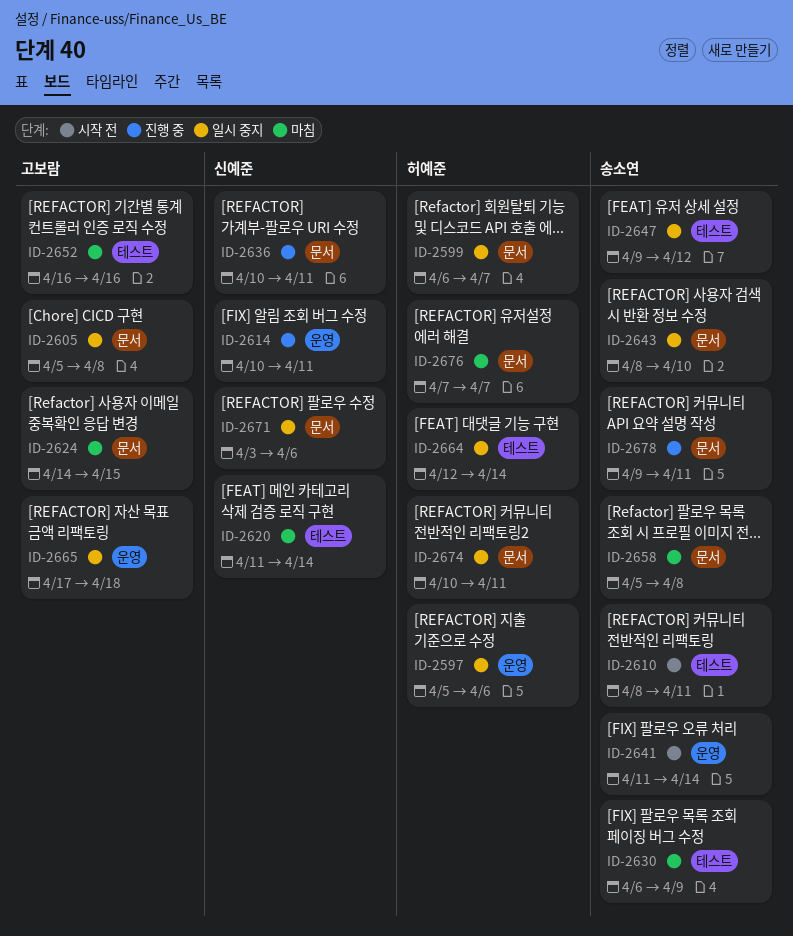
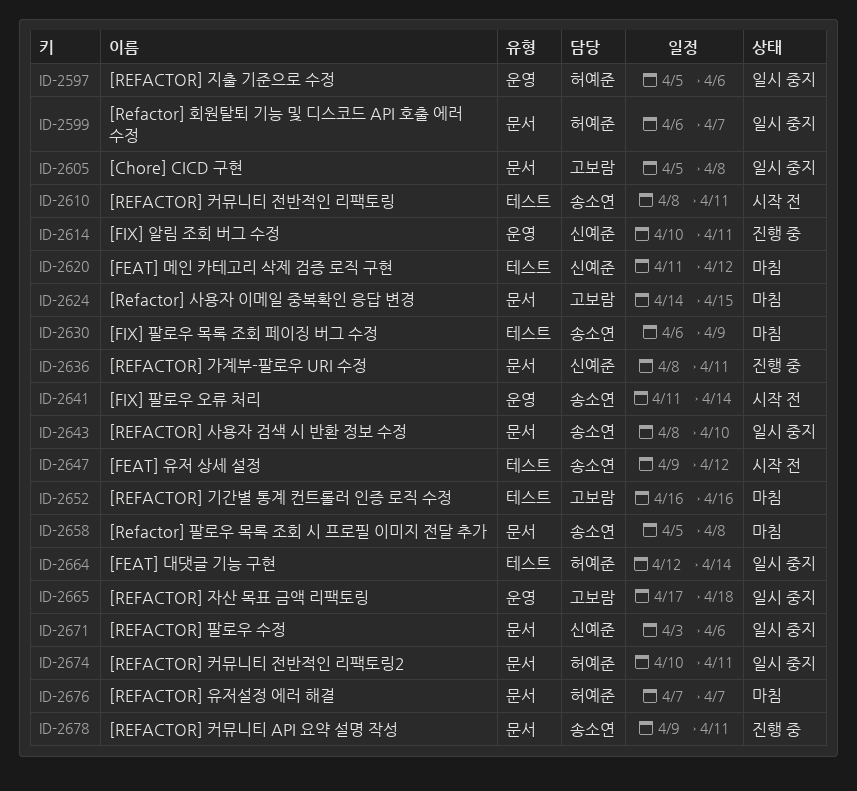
ID-2620, due: Apr 14 -> Apr 12
ID-2636, start: Apr 10 -> Apr 8
ID-2647, status: 일시 중지 -> 시작 전

